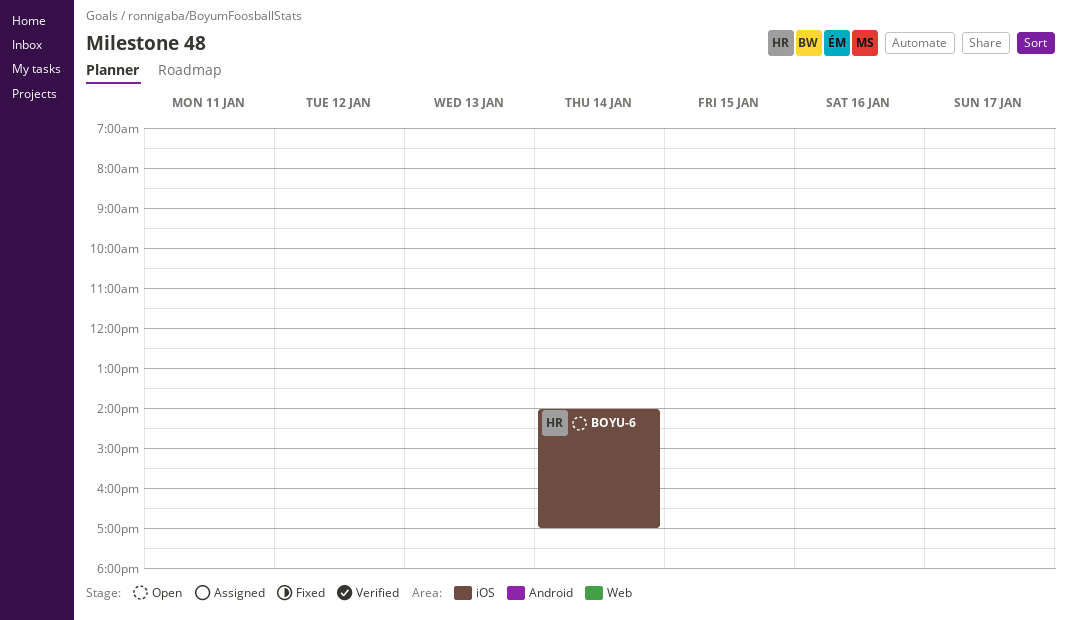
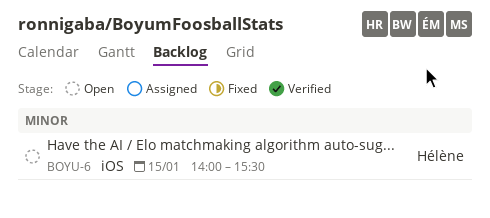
BOYU-6, day: Jan 14 -> Jan 15
BOYU-6, ends: 17:00 -> 15:30

